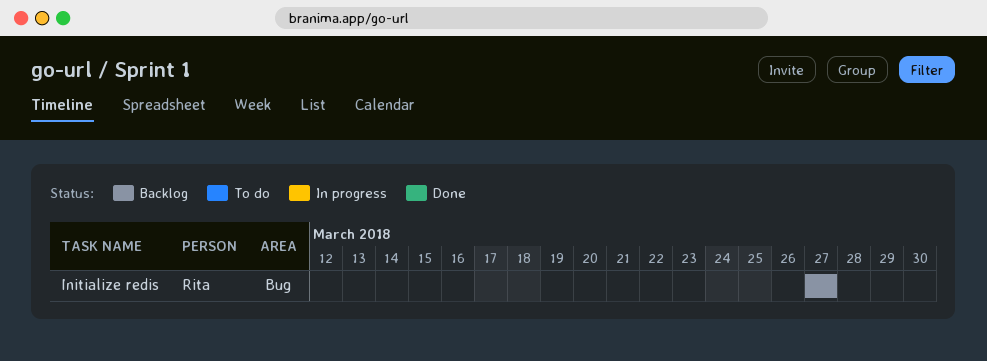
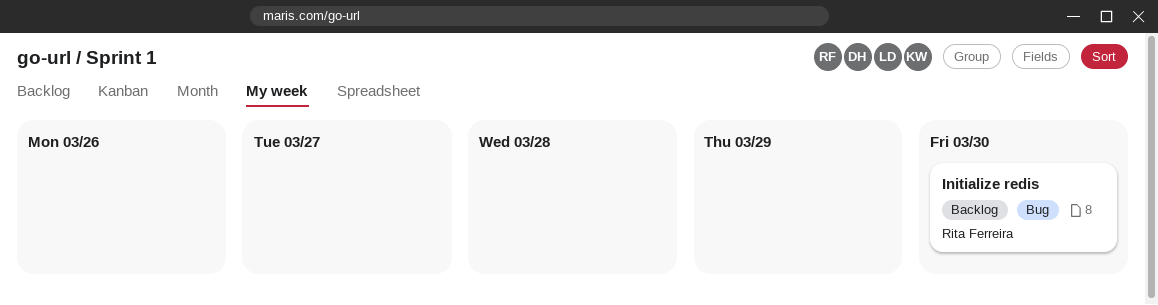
Initialize redis, due: Mar 27 -> Mar 30

